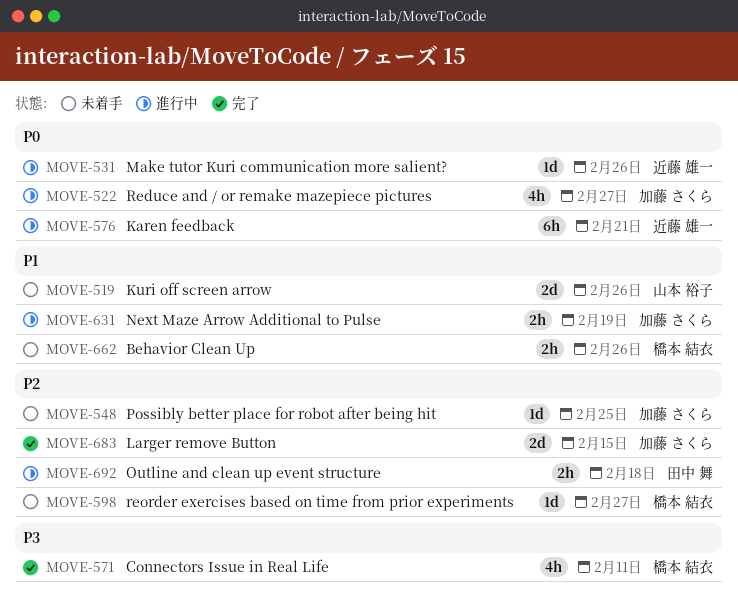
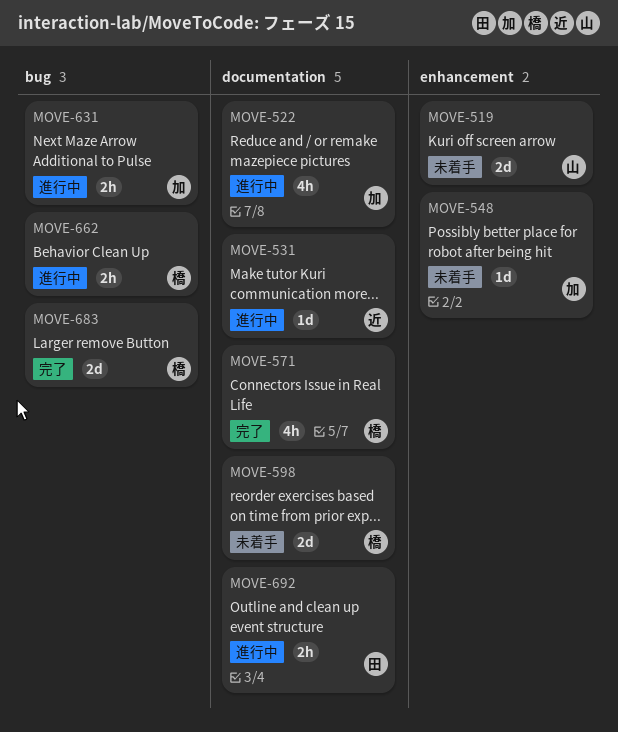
MOVE-576: present -> none
MOVE-598, estimate: 1d -> 2d
MOVE-662, status: 未着手 -> 進行中
MOVE-683, owner: 加藤 さくら -> 橋本 結衣

